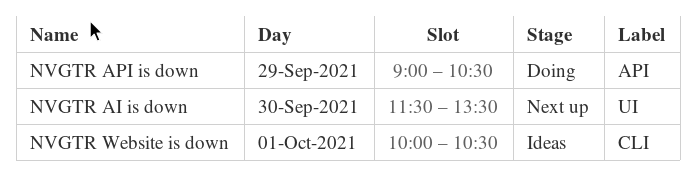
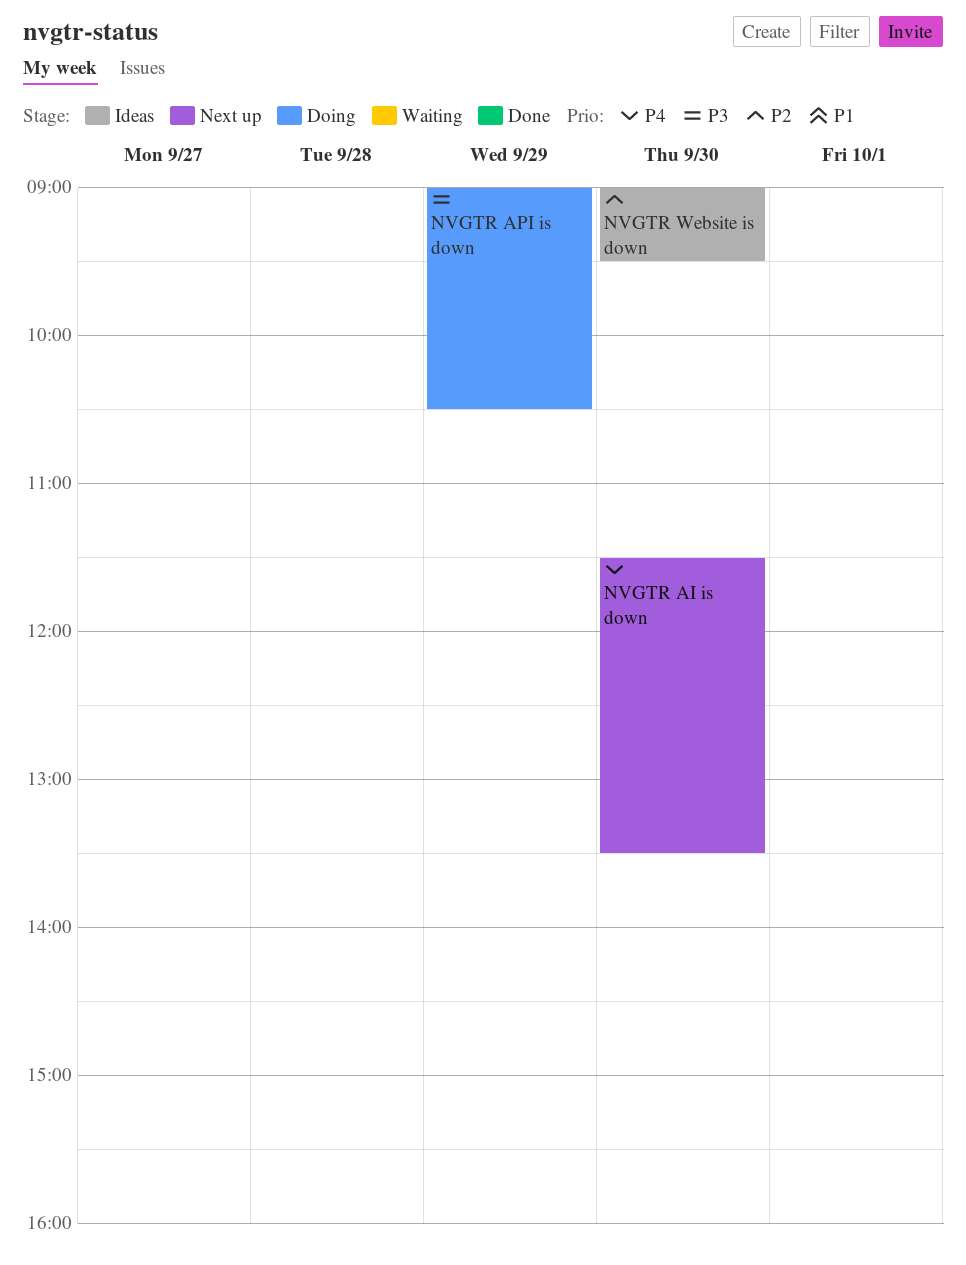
NVGTR Website is down, day: Oct 1 -> Sep 30
NVGTR Website is down, begins: 10:00 -> 09:00
NVGTR Website is down, ends: 10:30 -> 09:30

